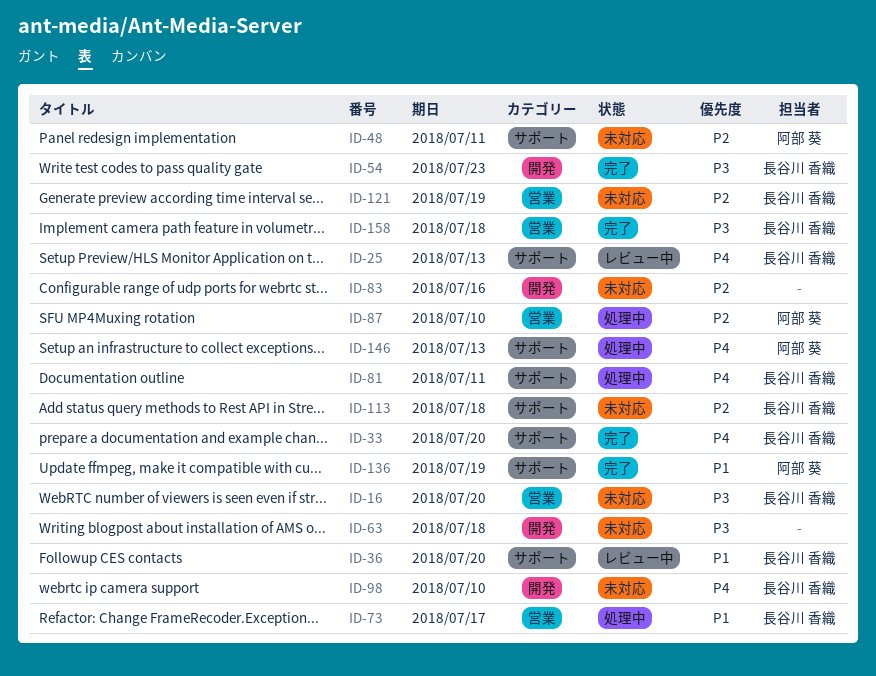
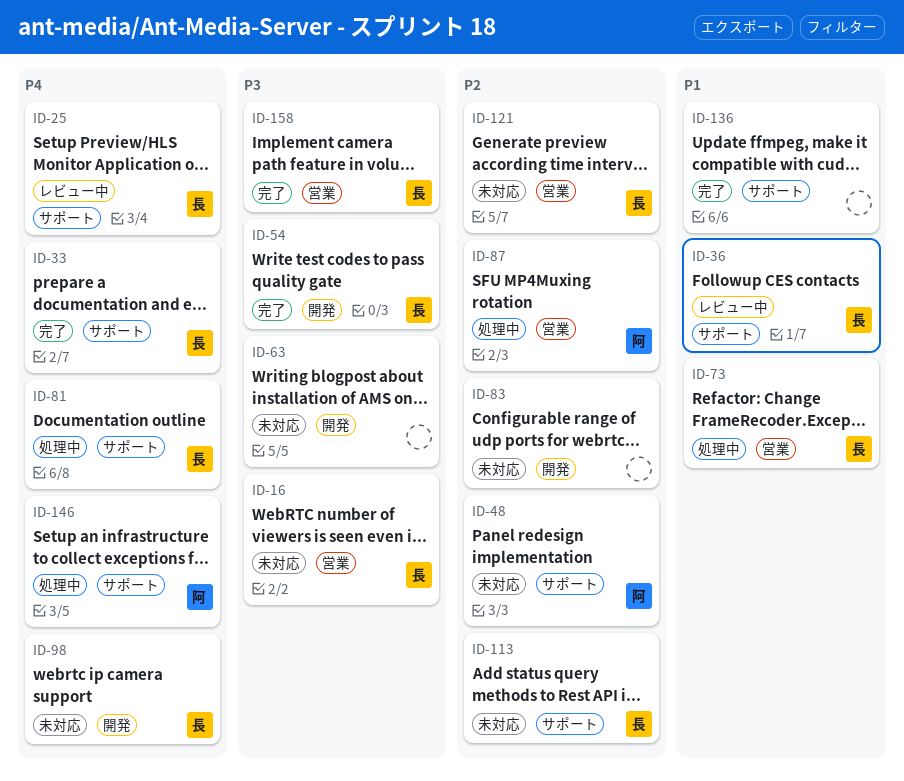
ID-136, owner: 阿部 葵 -> none

